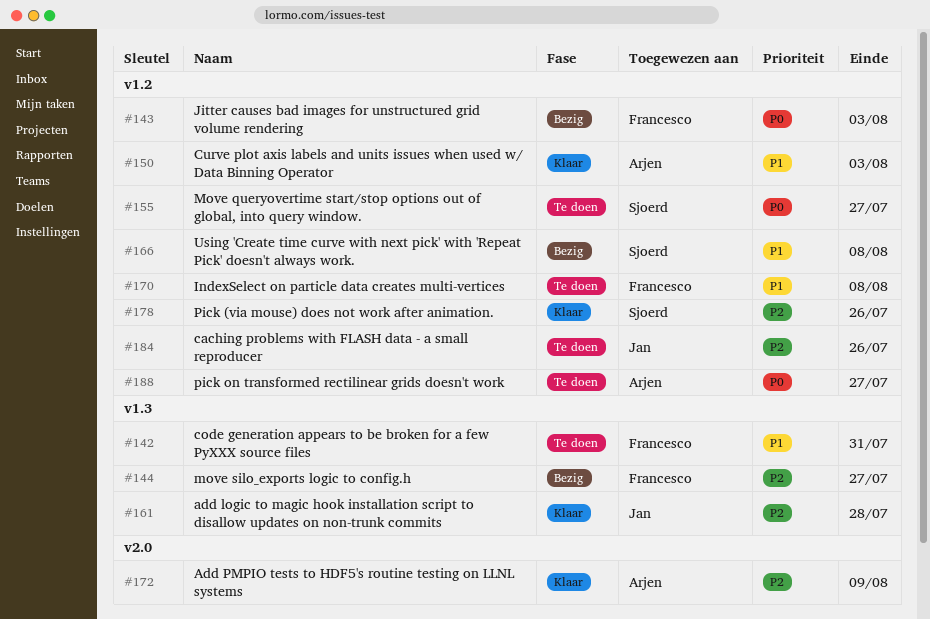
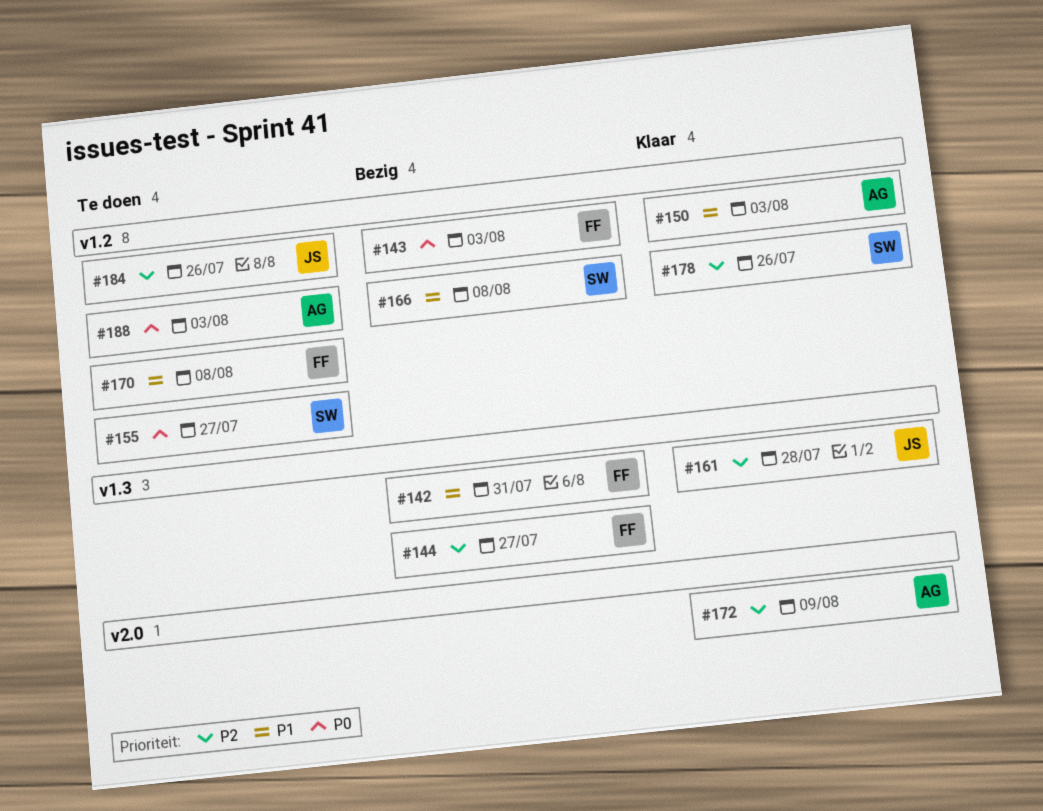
#142, status: Te doen -> Bezig
#188, due: Jul 27 -> Aug 3

